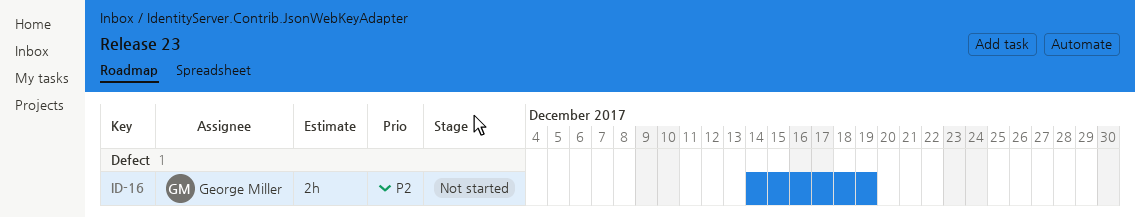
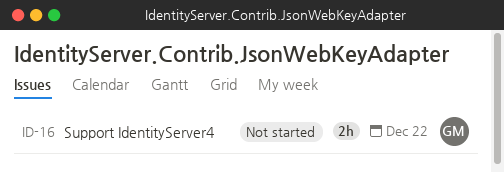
ID-16, due: Dec 19 -> Dec 22

